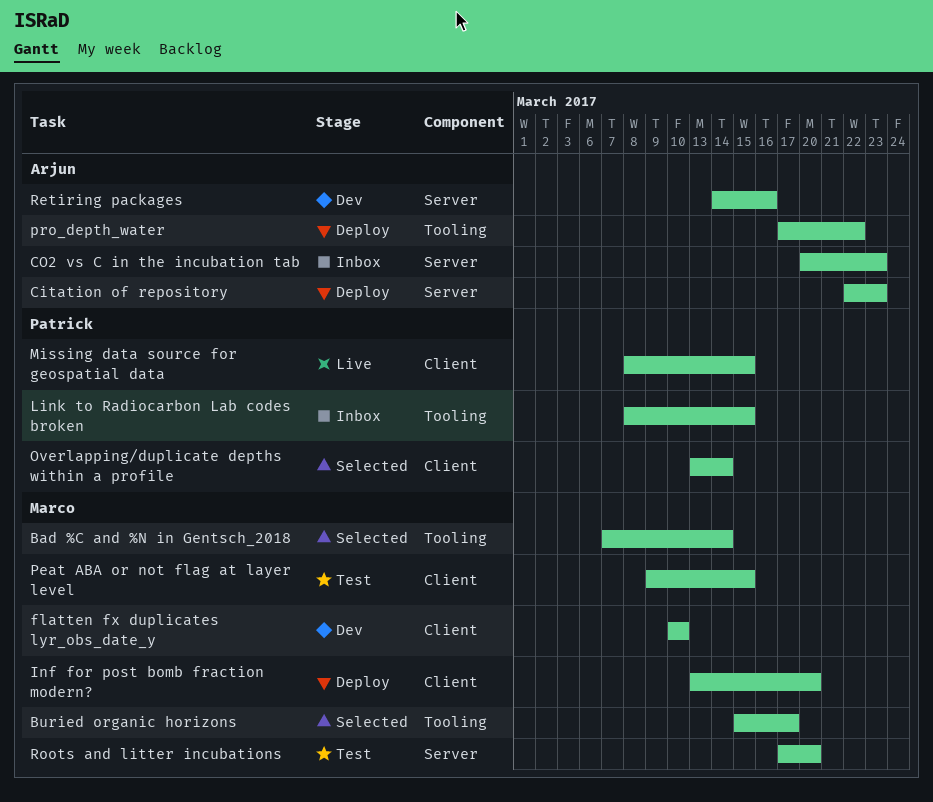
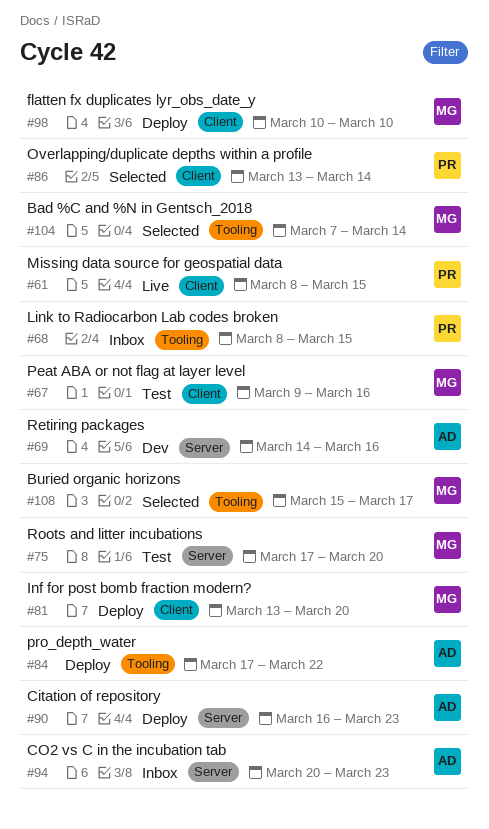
Citation of repository, start: Mar 22 -> Mar 16
flatten fx duplicates lyr_obs_date_y, status: Dev -> Deploy
Peat ABA or not flag at layer level, due: Mar 15 -> Mar 16

